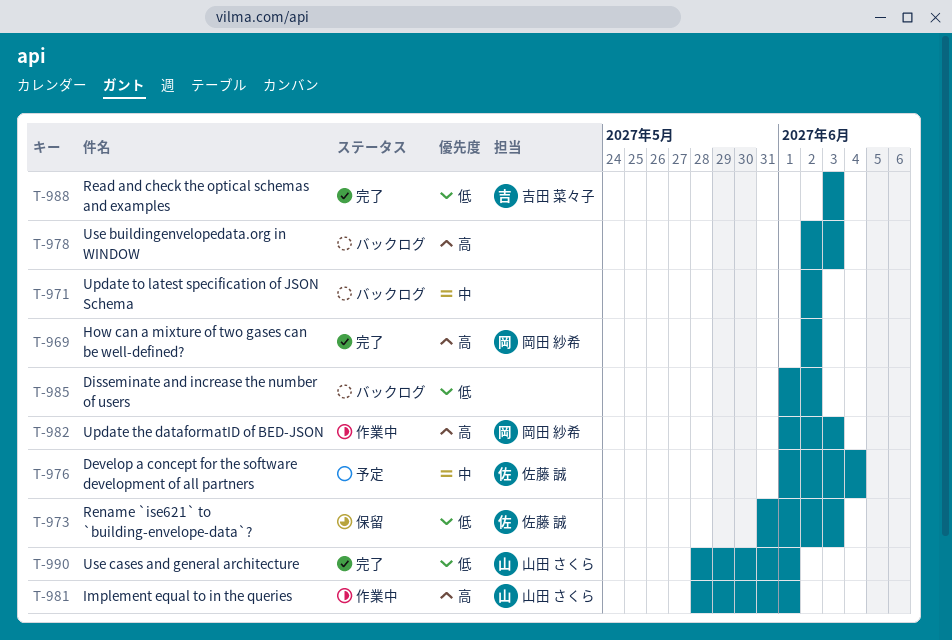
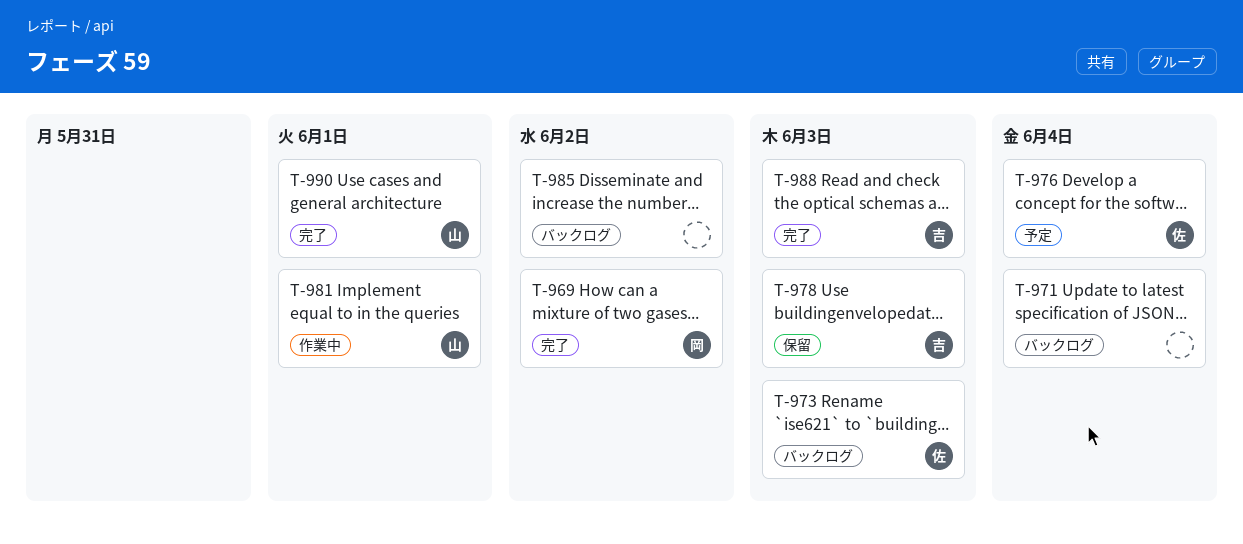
T-971, due: Jun 2 -> Jun 4
T-973, status: 保留 -> バックログ
T-978, status: バックログ -> 保留
T-978, owner: none -> 吉田 菜々子
T-982: present -> none

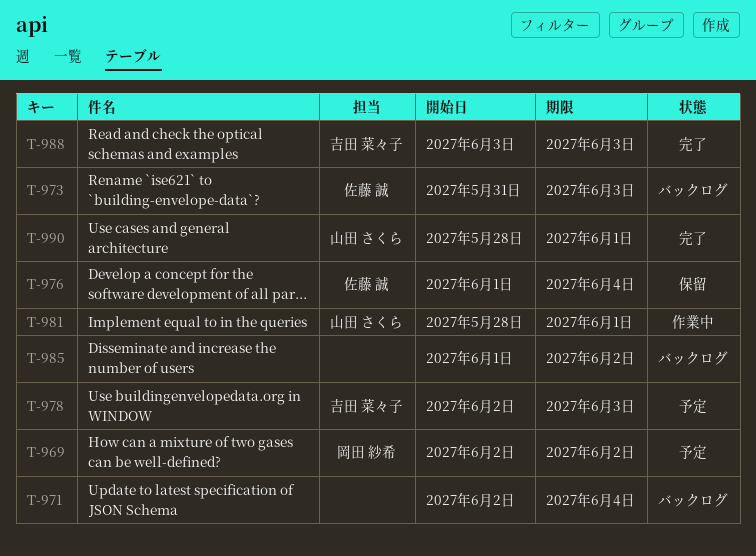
T-969, status: 完了 -> 予定
T-976, status: 予定 -> 保留
T-978, status: 保留 -> 予定

